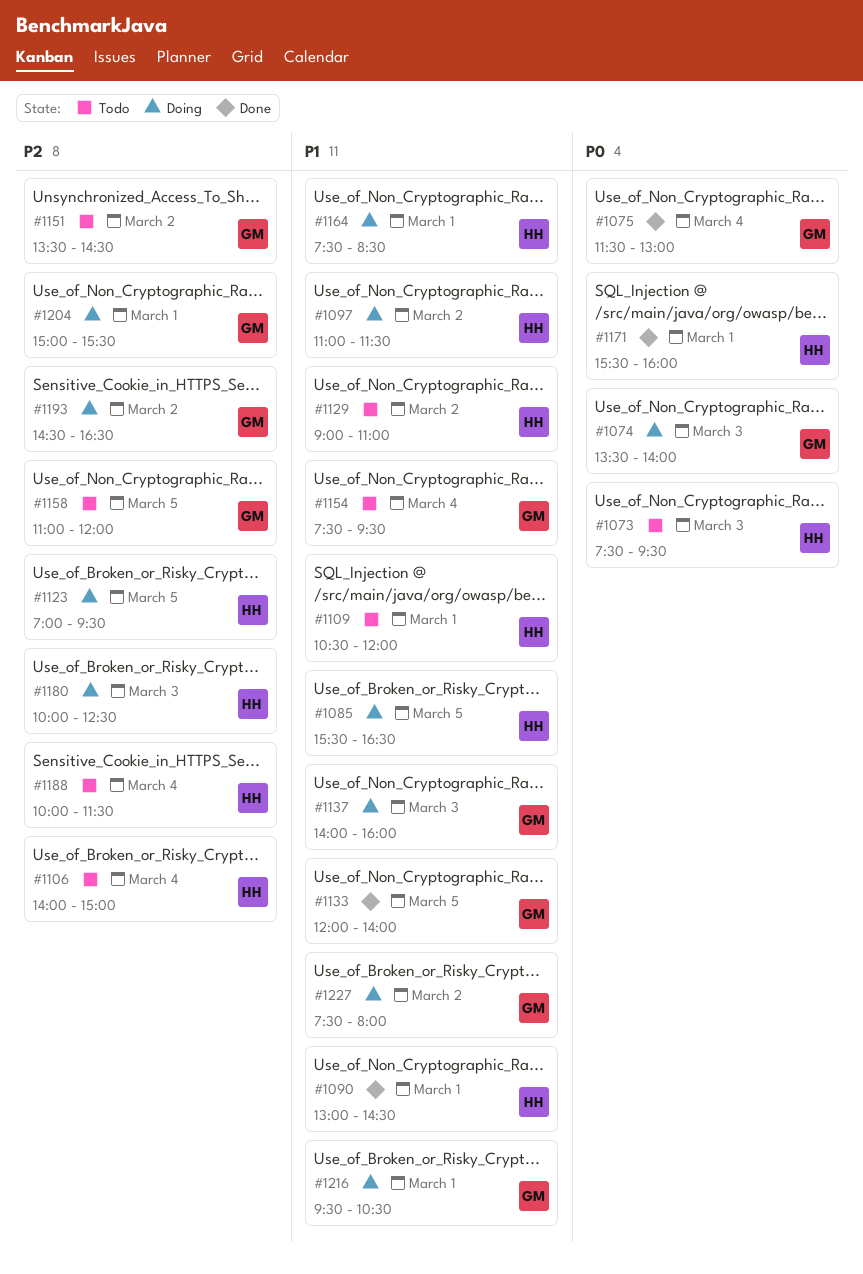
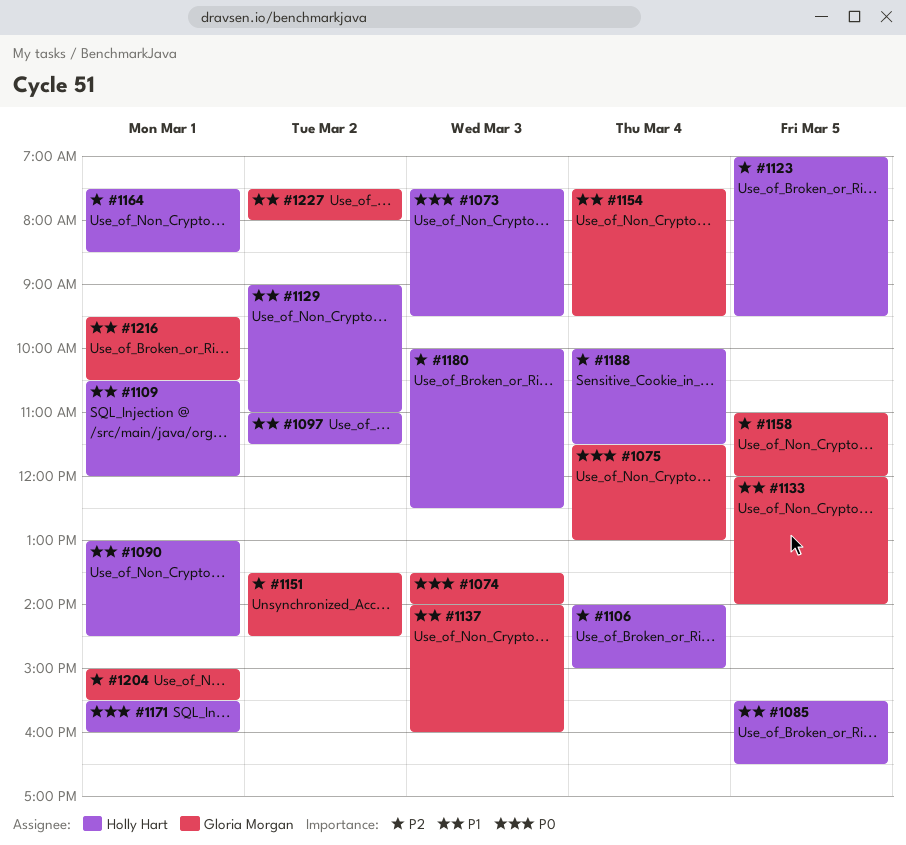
#1164, priority: P1 -> P2
#1193: present -> none

